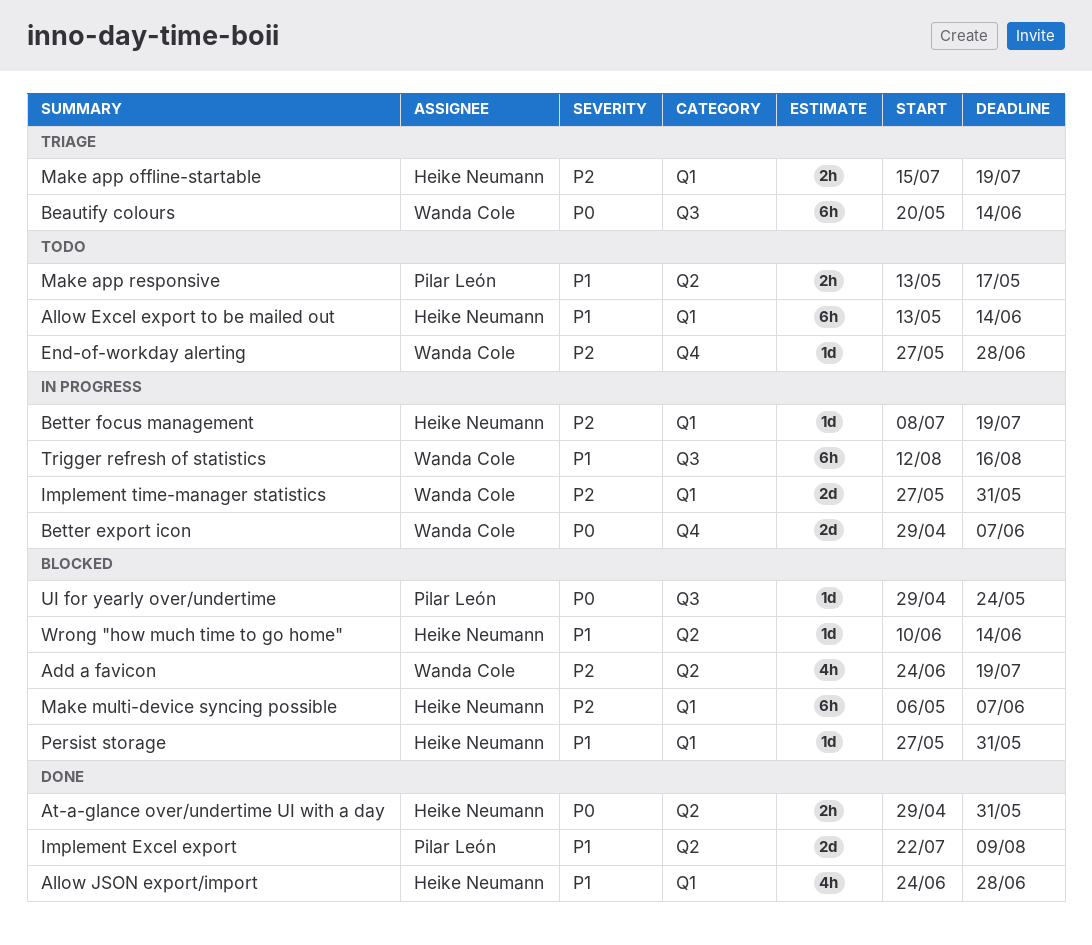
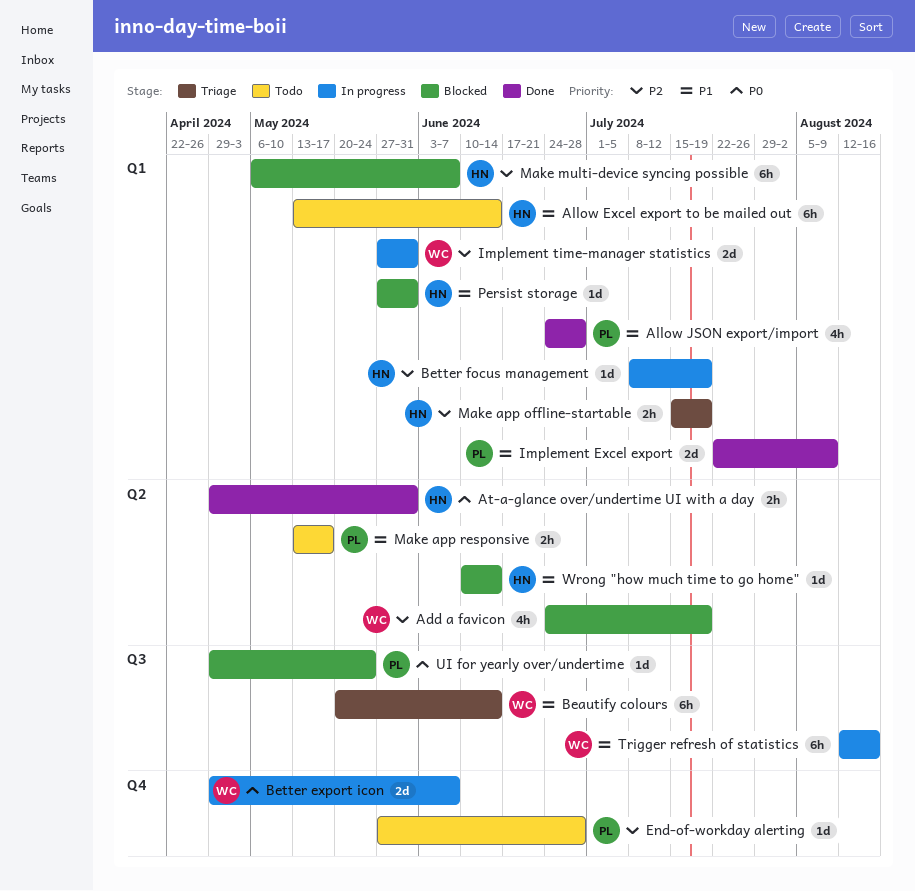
Allow JSON export/import, owner: Heike Neumann -> Pilar León
Beautify colours, priority: P0 -> P1
End-of-workday alerting, owner: Wanda Cole -> Pilar León
Implement Excel export, label: Q2 -> Q1

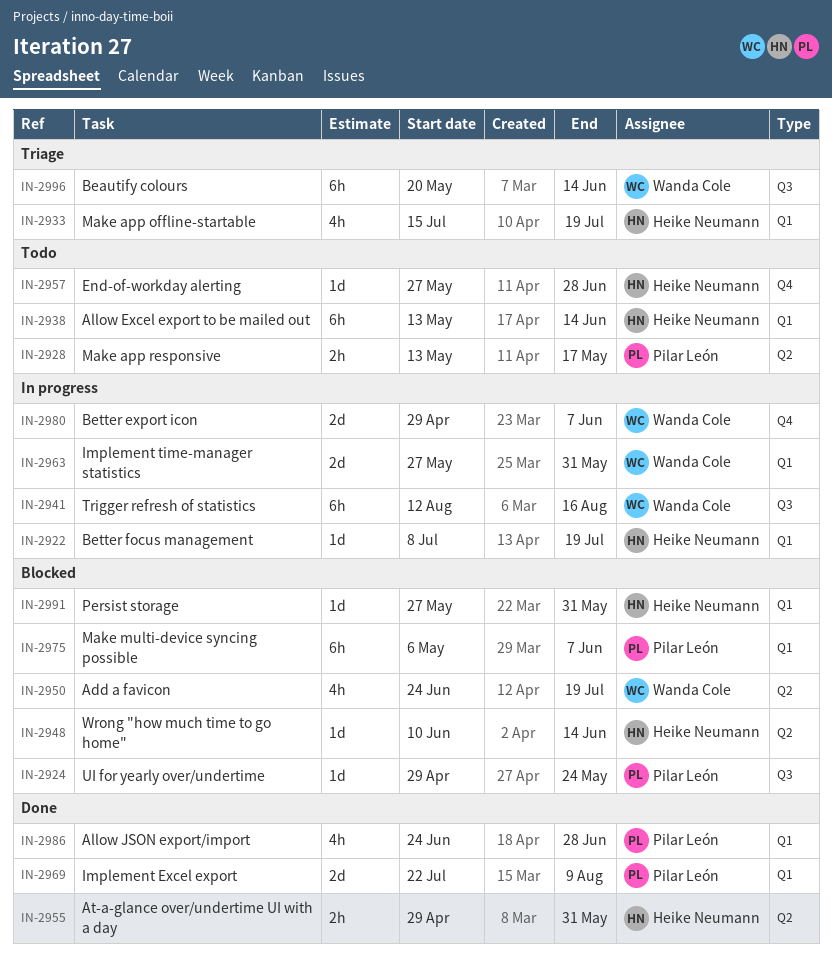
End-of-workday alerting, owner: Pilar León -> Heike Neumann
Make app offline-startable, estimate: 2h -> 4h
Make multi-device syncing possible, owner: Heike Neumann -> Pilar León

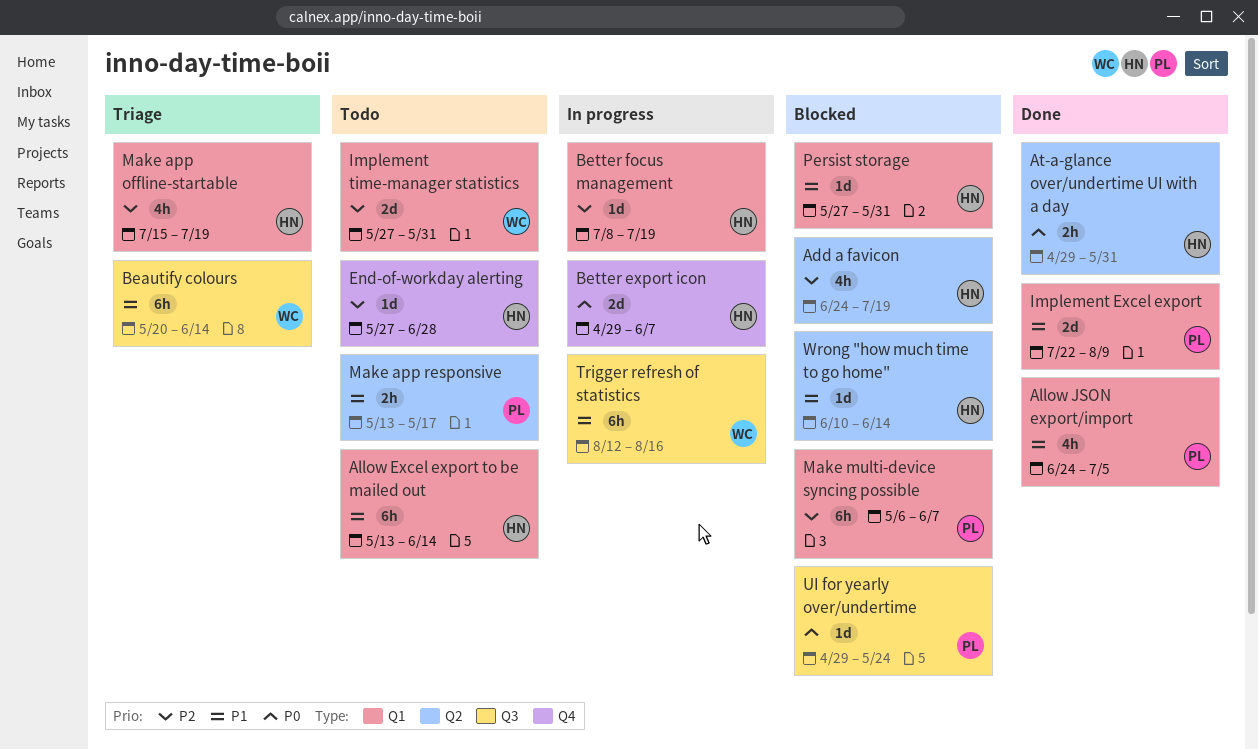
Add a favicon, owner: Wanda Cole -> Heike Neumann
Allow JSON export/import, due: Jun 28 -> Jul 5
Better export icon, owner: Wanda Cole -> Heike Neumann
Implement time-manager statistics, status: In progress -> Todo

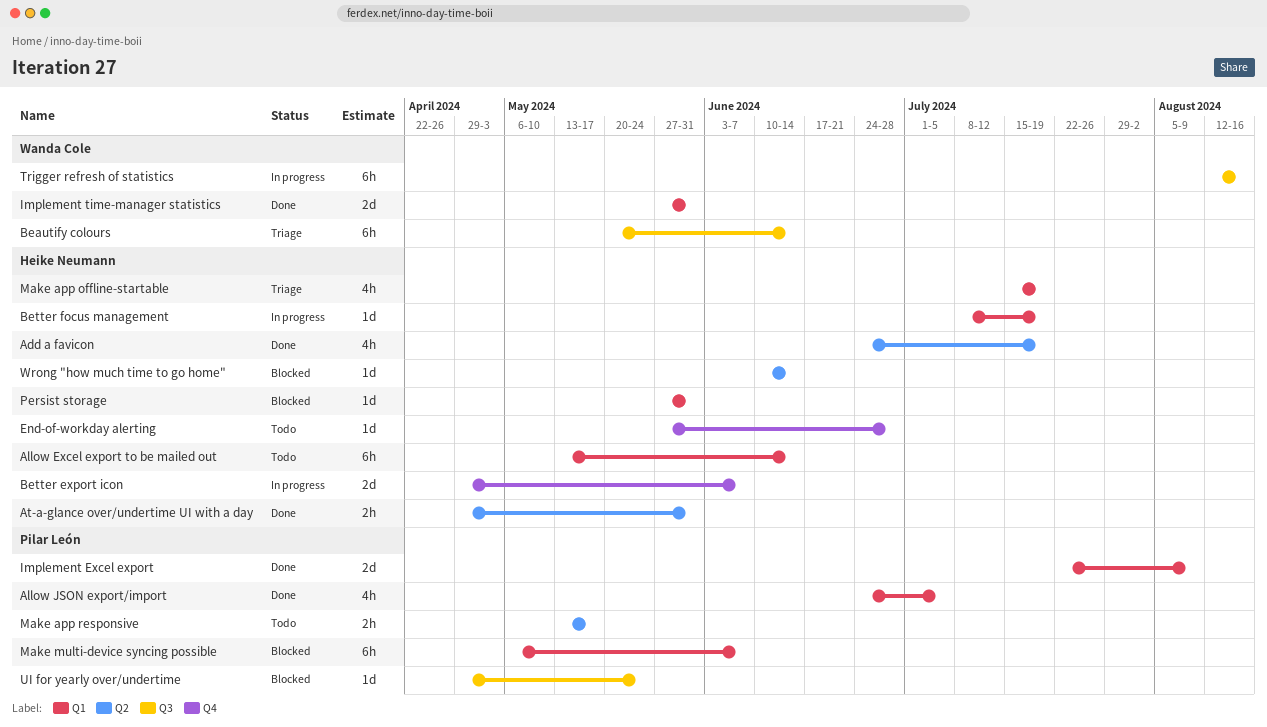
Add a favicon, status: Blocked -> Done
Implement time-manager statistics, status: Todo -> Done

